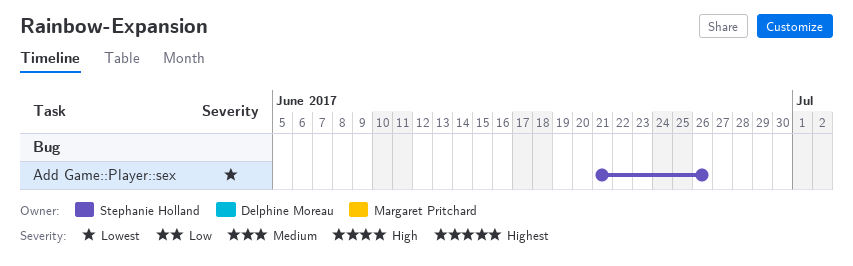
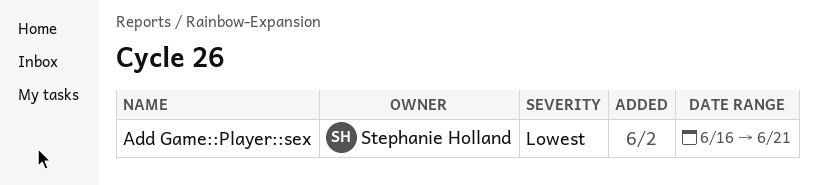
Add Game::Player::sex, start: Jun 21 -> Jun 16
Add Game::Player::sex, due: Jun 26 -> Jun 21

